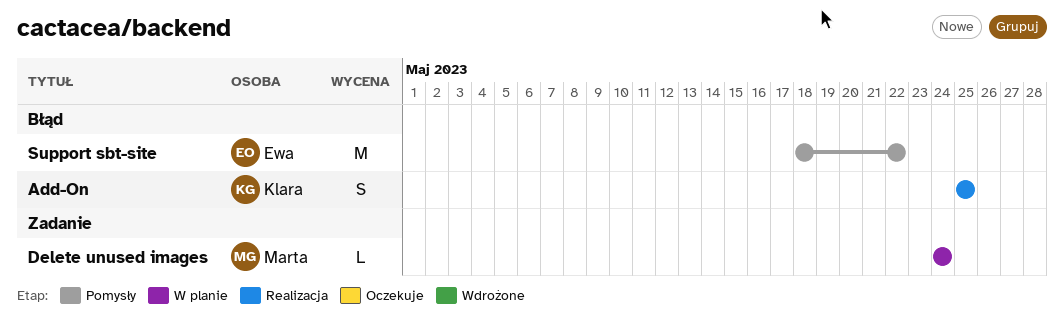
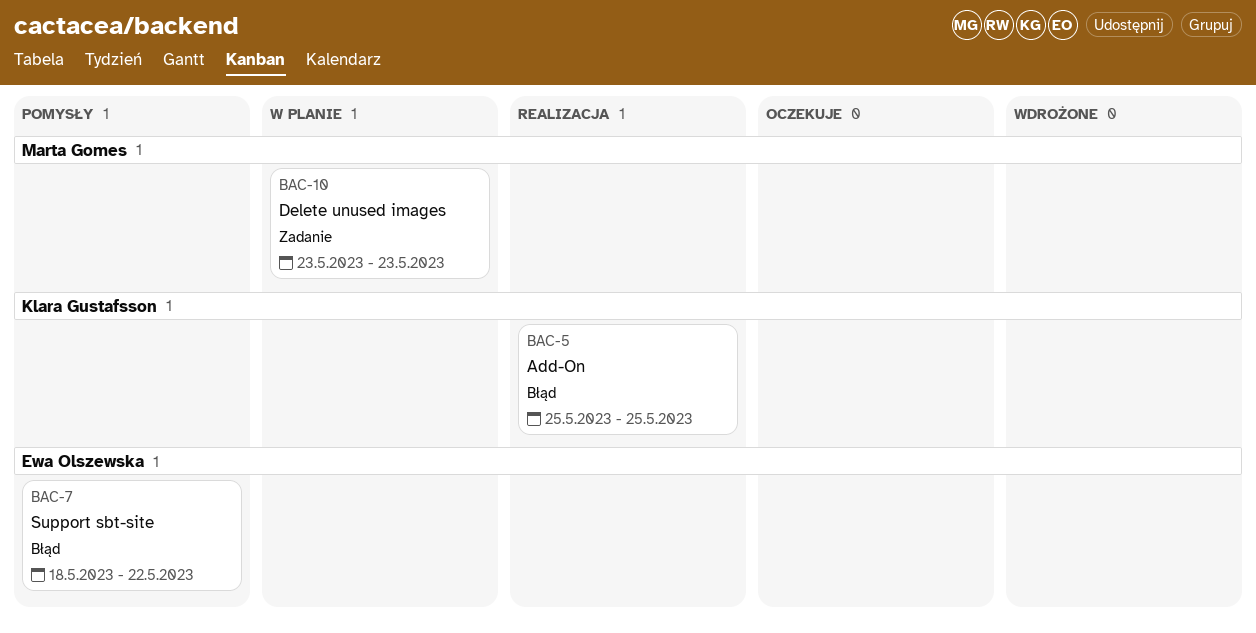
Delete unused images, start: May 24 -> May 23
Delete unused images, due: May 24 -> May 23

